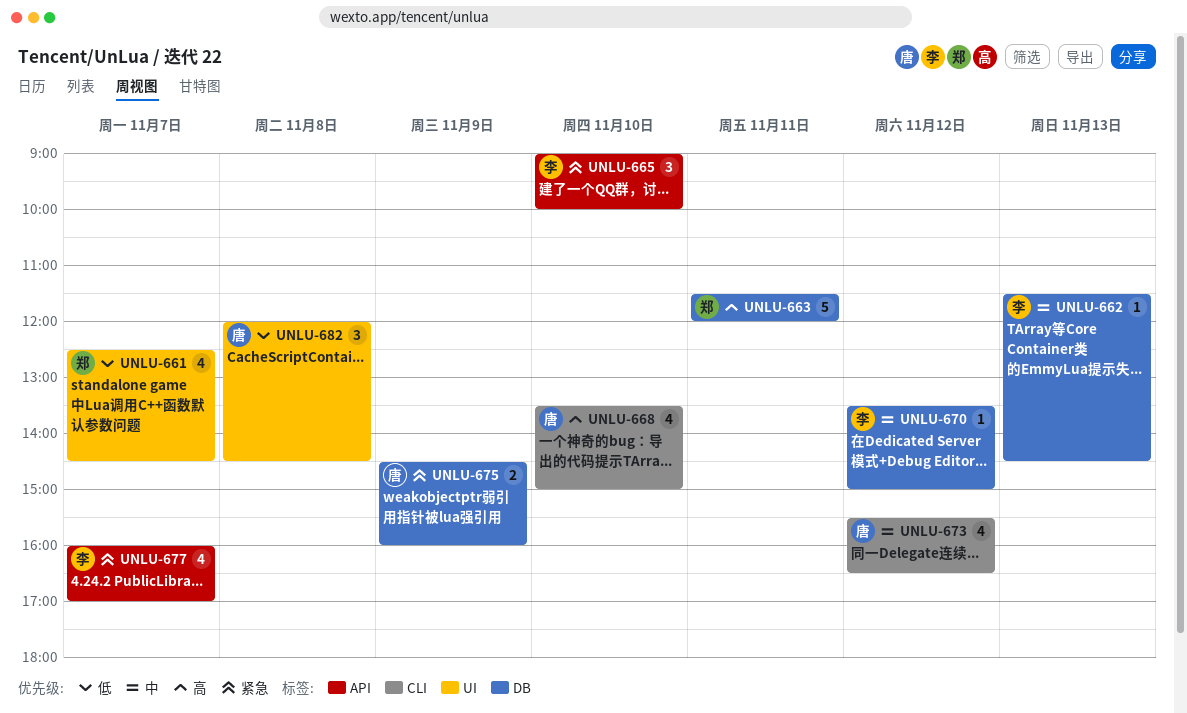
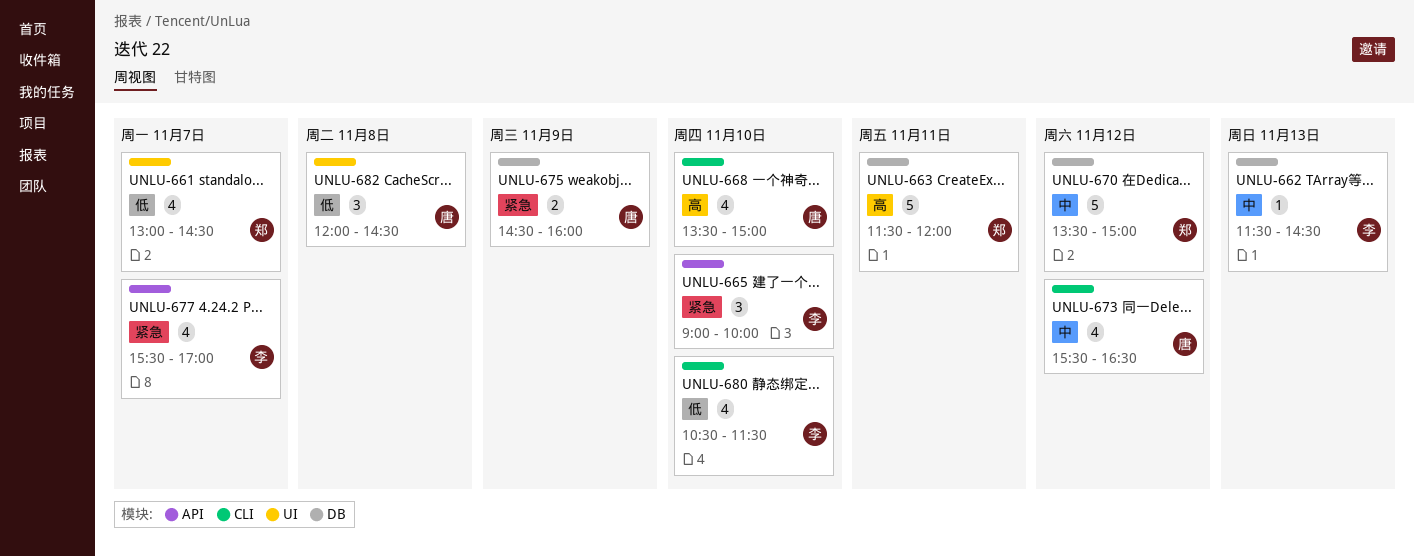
UNLU-661, begins: 12:30 -> 13:00
UNLU-670, owner: 李 -> 郑
UNLU-670, estimate: 1 -> 5
UNLU-677, begins: 16:00 -> 15:30
UNLU-680: none -> present

